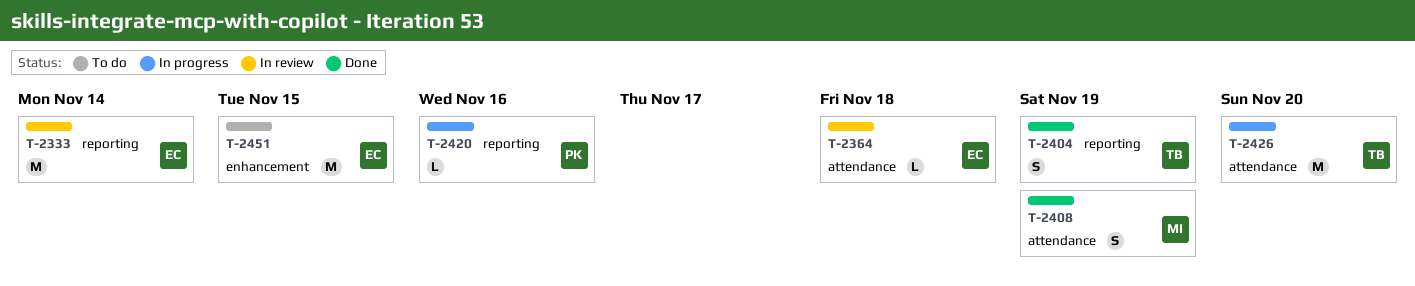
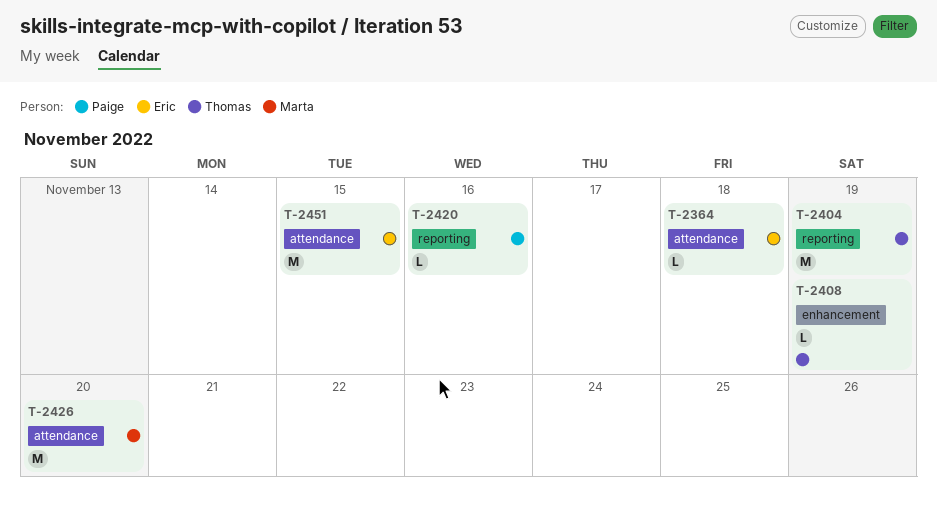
T-2333: present -> none
T-2404, estimate: S -> M
T-2408, owner: Marta -> Thomas
T-2408, label: attendance -> enhancement
T-2408, estimate: S -> L
T-2426, owner: Thomas -> Marta
T-2451, label: enhancement -> attendance

